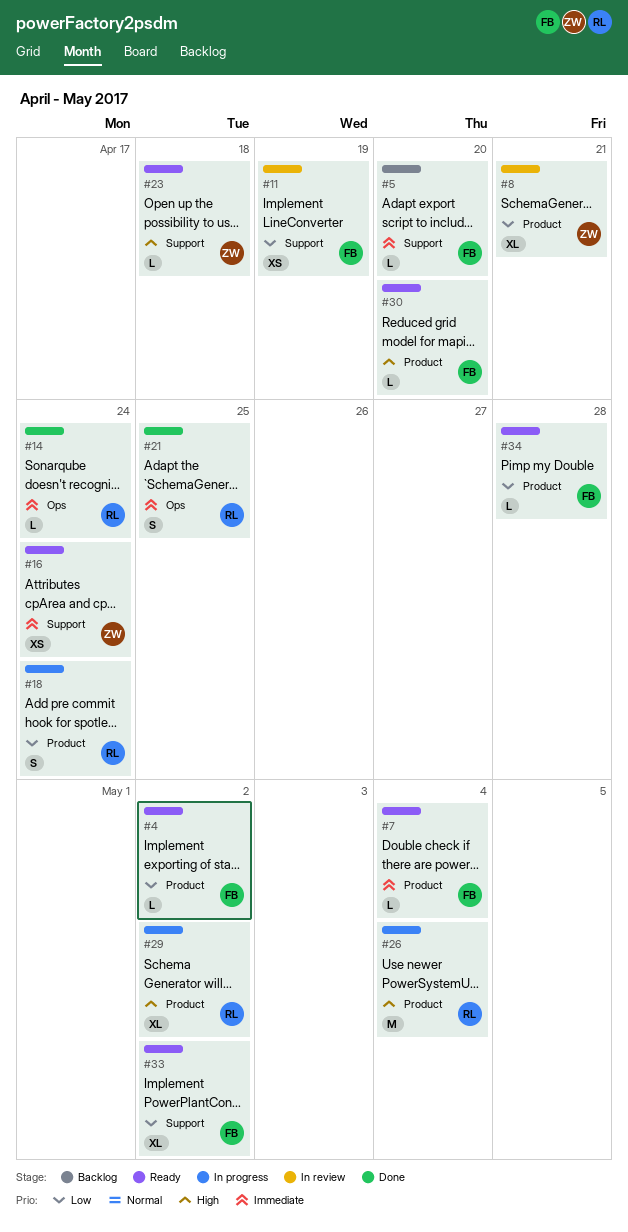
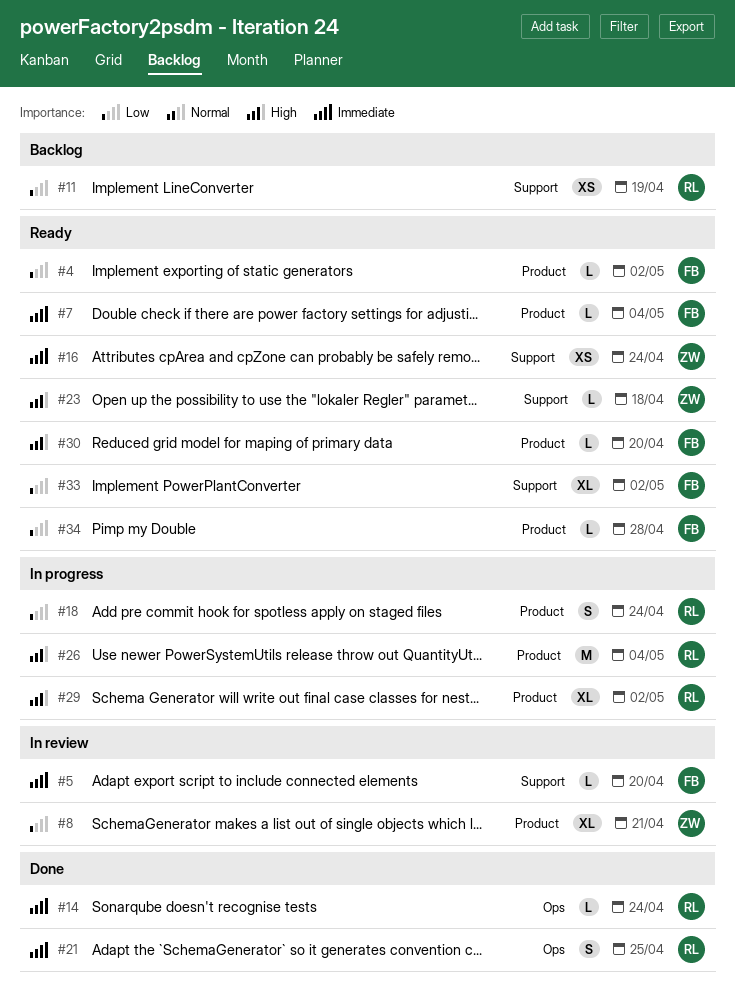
#5, status: Backlog -> In review
#11, status: In review -> Backlog
#11, owner: FB -> RL

